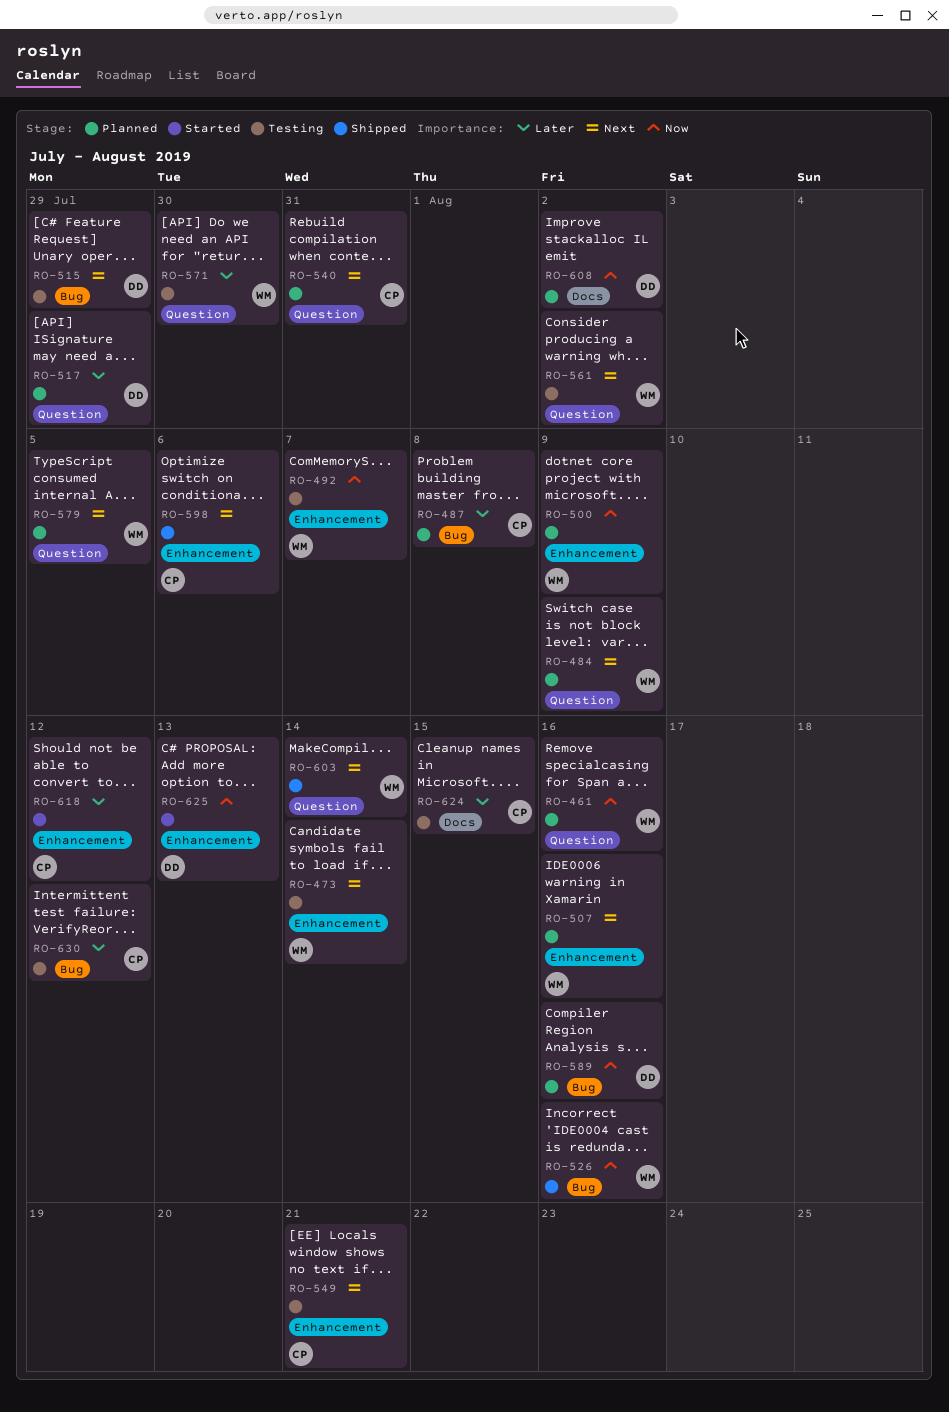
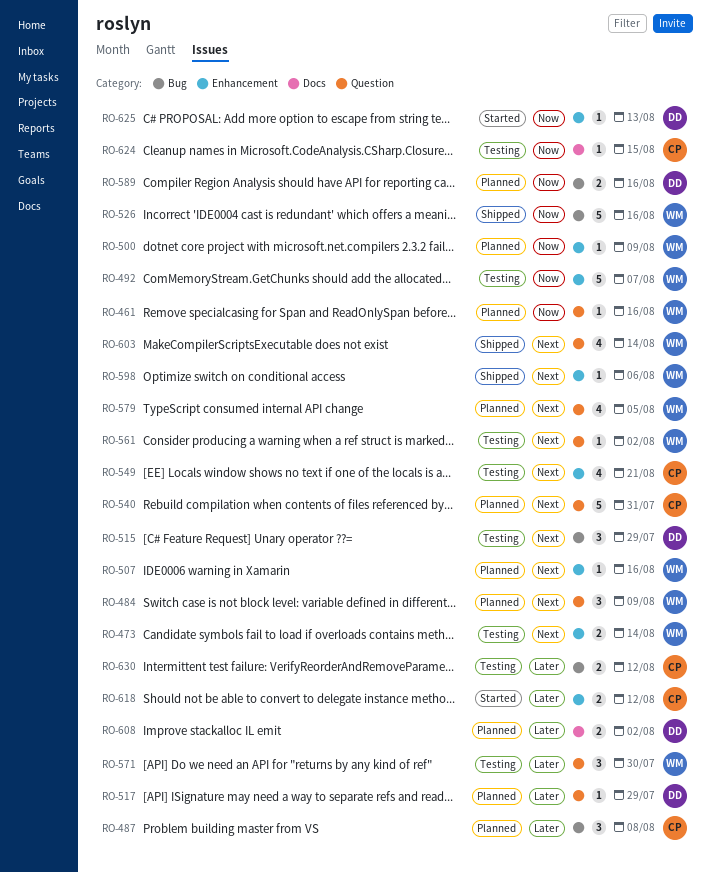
RO-598, owner: CP -> WM
RO-608, priority: Now -> Later
RO-624, priority: Later -> Now

